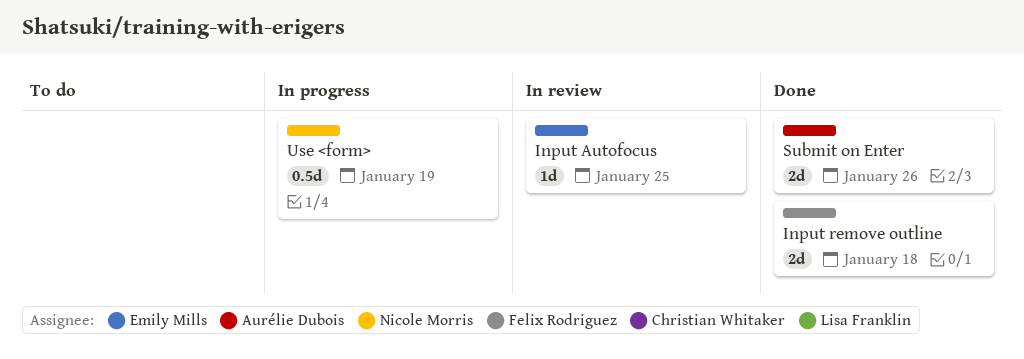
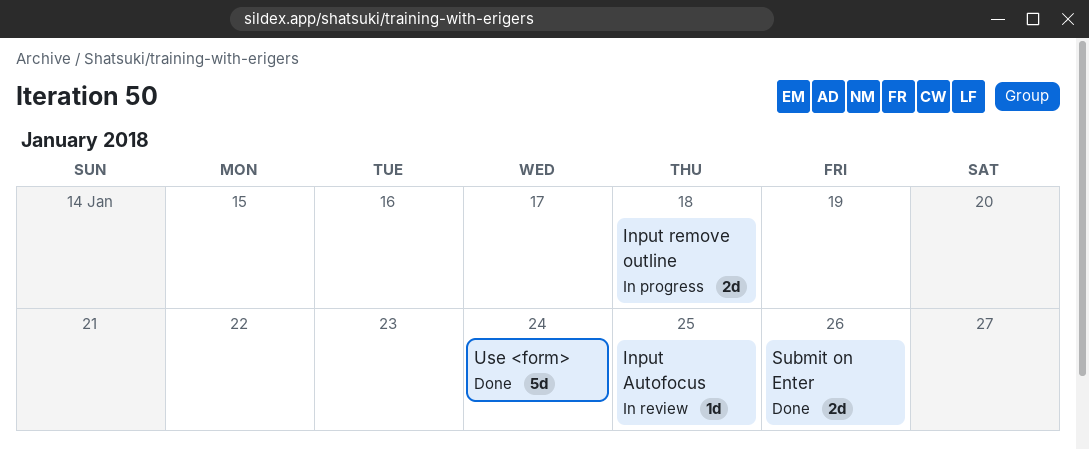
Input remove outline, status: Done -> In progress
Use <form>, status: In progress -> Done
Use <form>, estimate: 0.5d -> 5d
Use <form>, due: Jan 19 -> Jan 24

